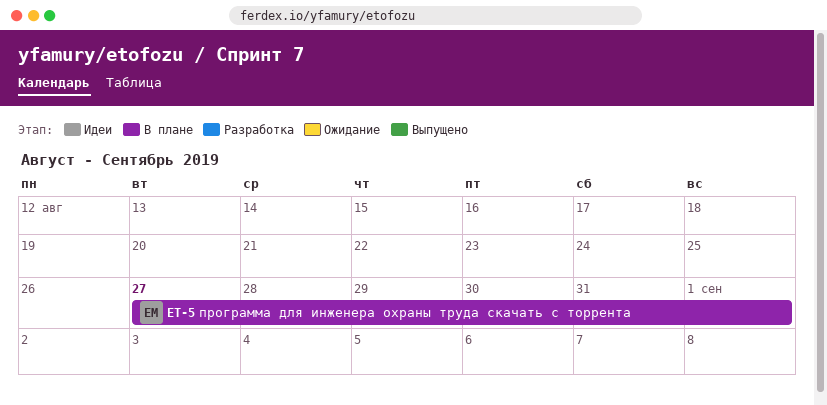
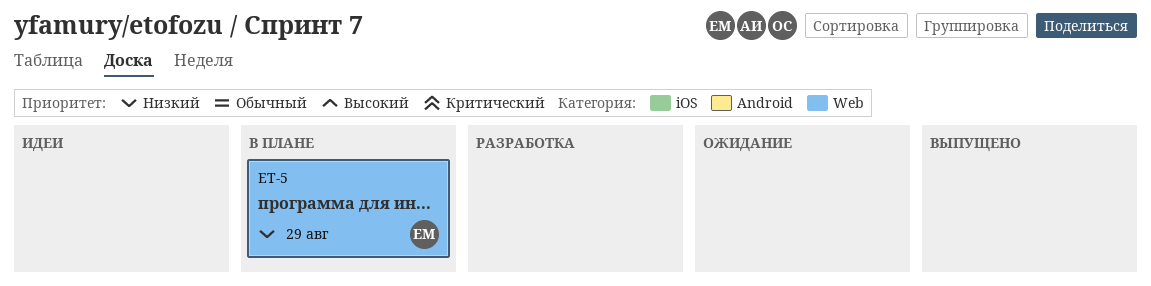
ET-5, due: Sep 1 -> Aug 29

